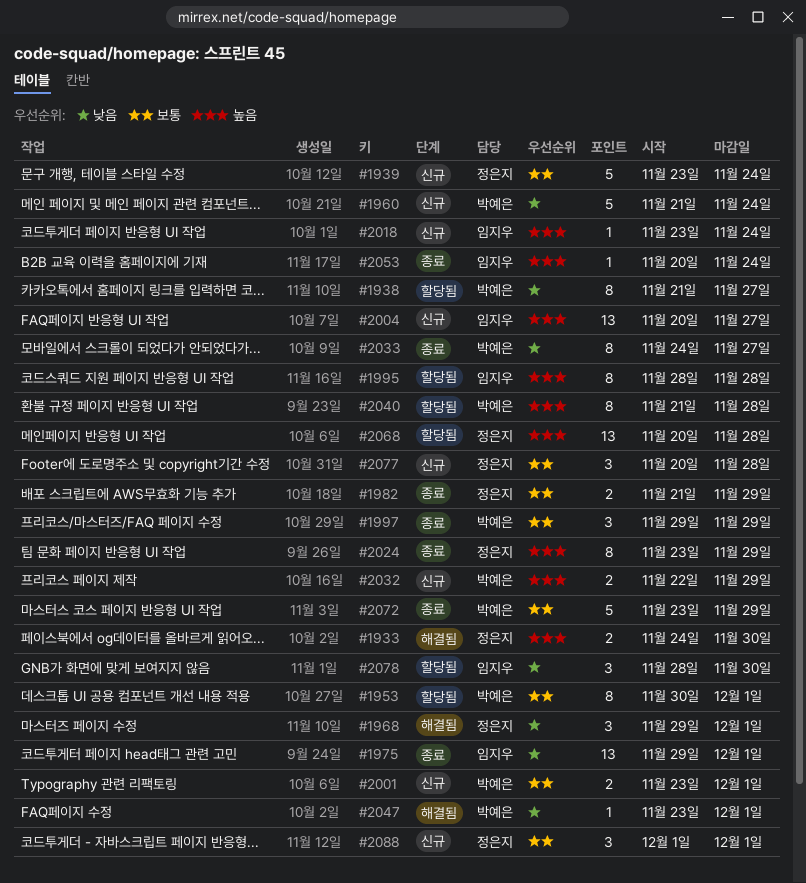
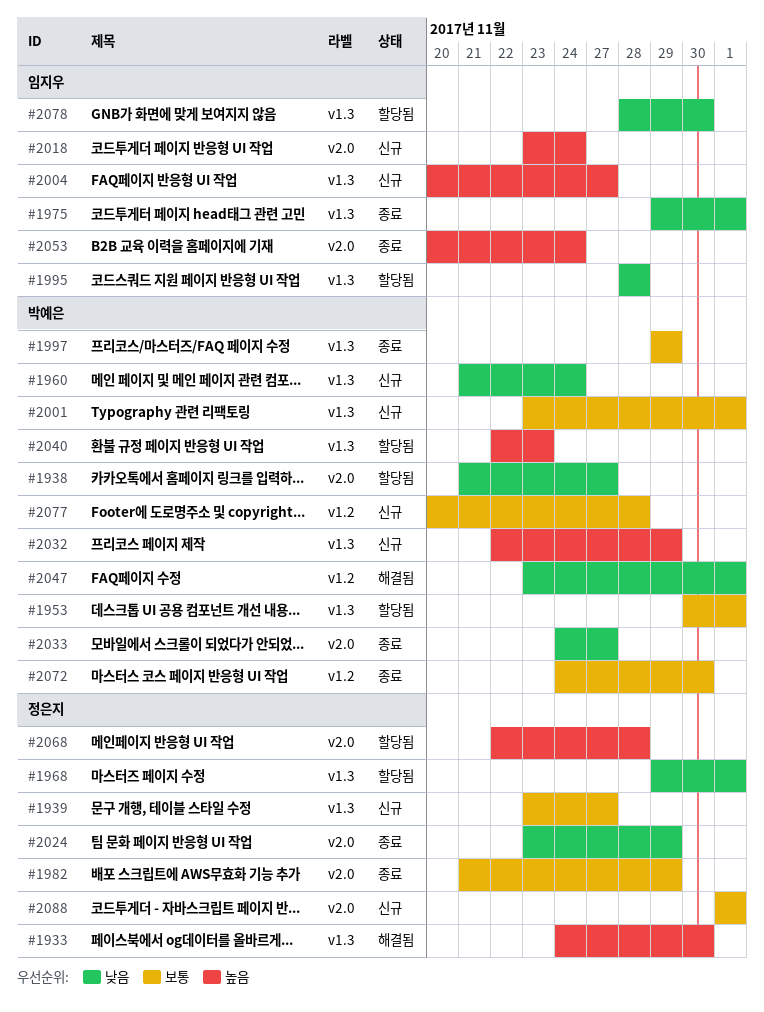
#1939, due: Nov 24 -> Nov 27
#1968, status: 해결됨 -> 할당됨
#1995, priority: 높음 -> 낮음
#2024, priority: 높음 -> 낮음
#2040, start: Nov 21 -> Nov 22
#2040, due: Nov 28 -> Nov 23
#2068, start: Nov 20 -> Nov 22
#2072, start: Nov 23 -> Nov 24
#2072, due: Nov 29 -> Nov 30
#2077, owner: 정은지 -> 박예은

